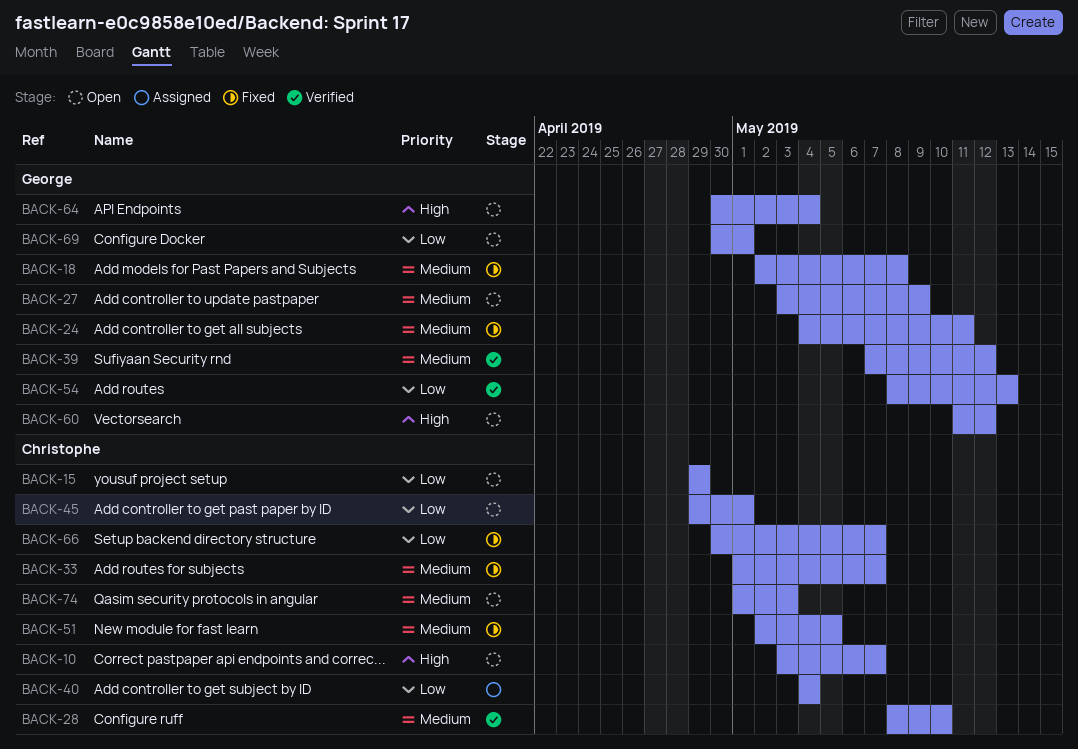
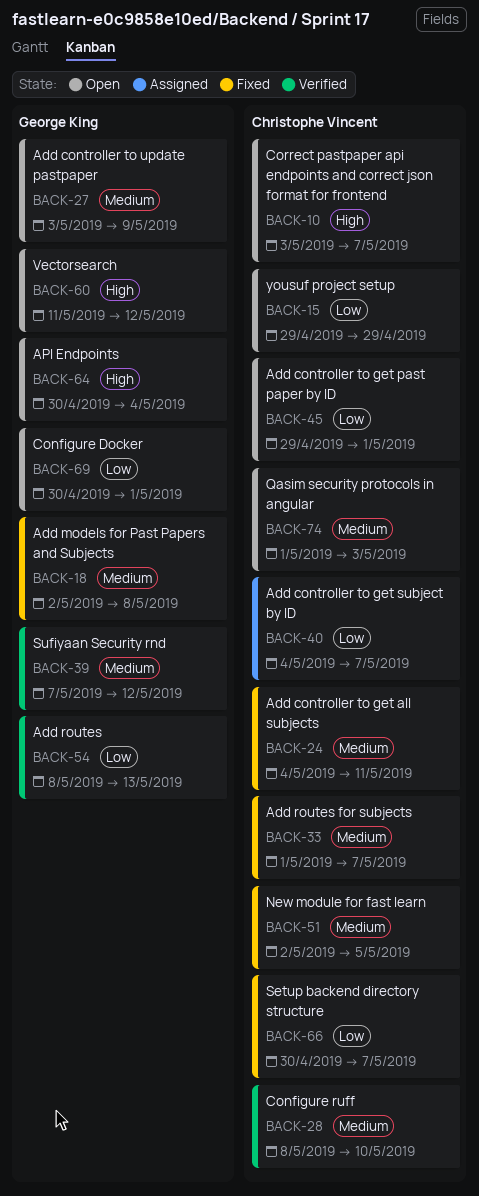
BACK-24, owner: George King -> Christophe Vincent
BACK-40, due: May 4 -> May 7

